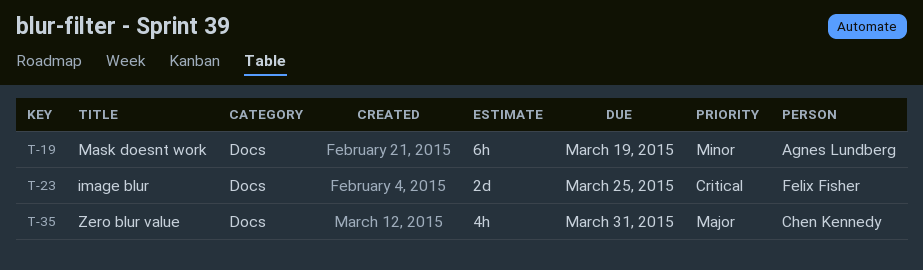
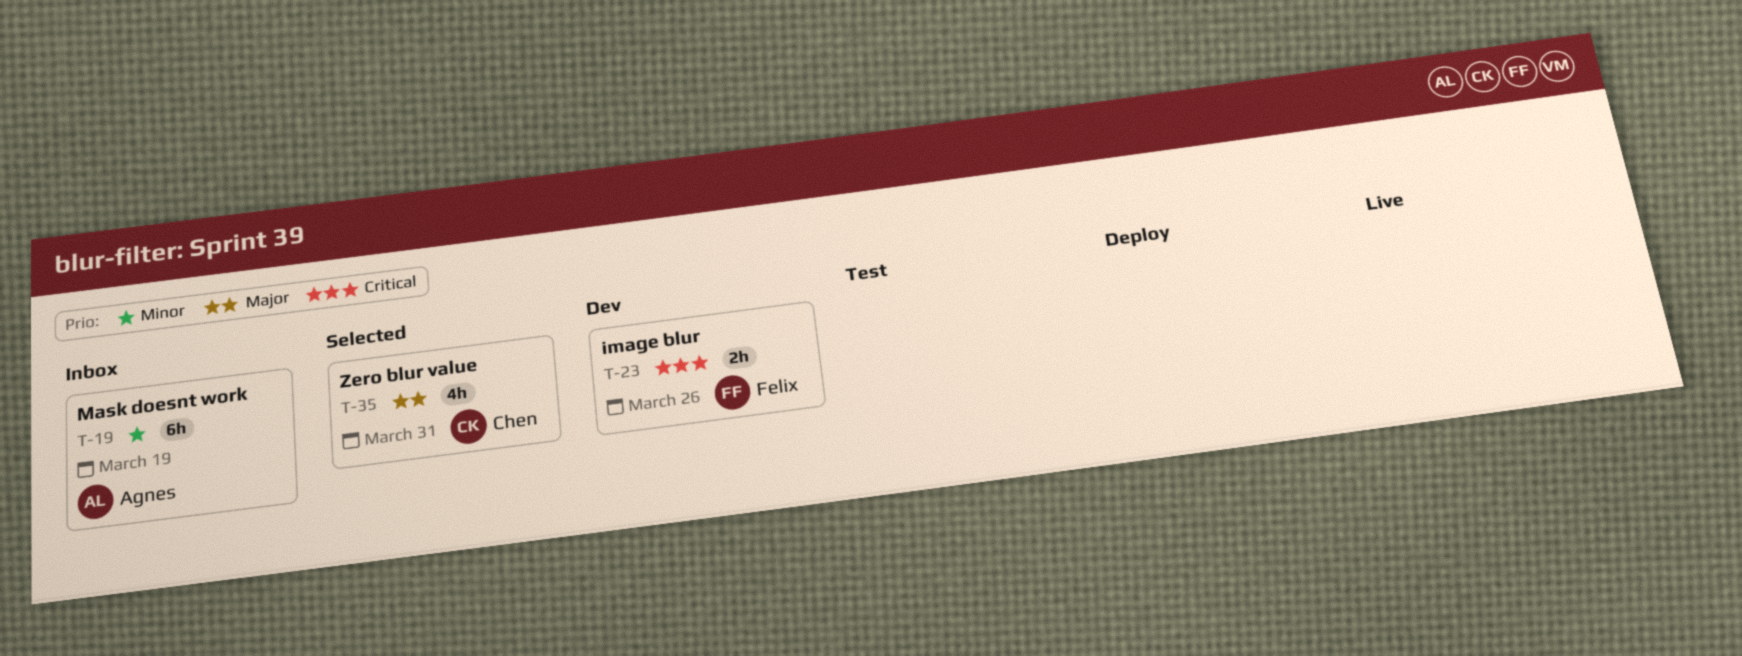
T-23, estimate: 2d -> 2h
T-23, due: Mar 25 -> Mar 26

